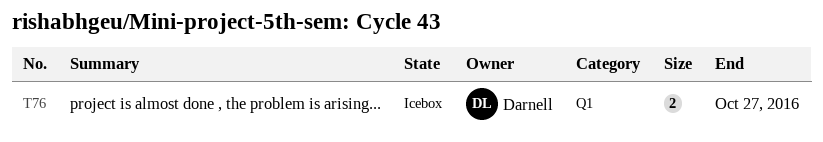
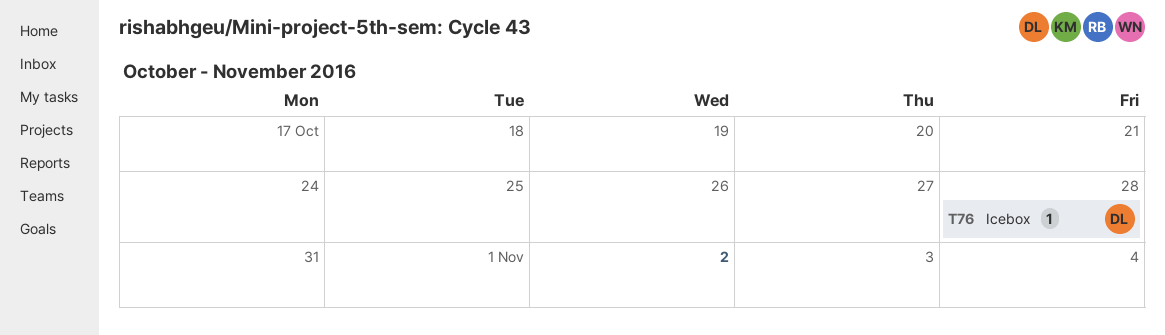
T76, estimate: 2 -> 1
T76, due: Oct 27 -> Oct 28

